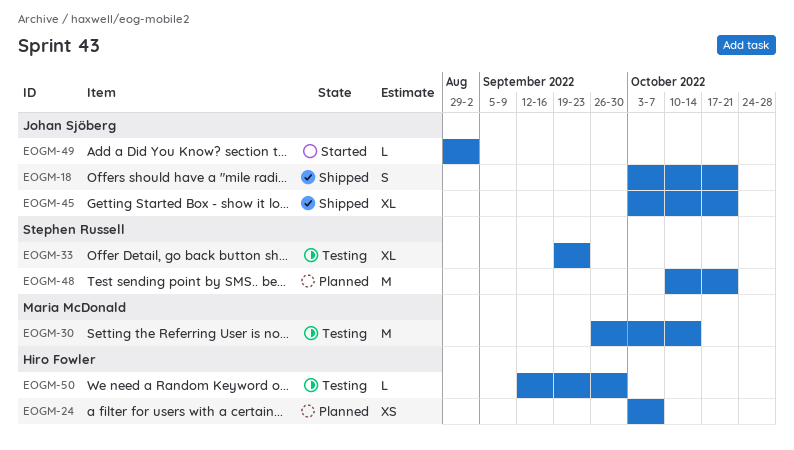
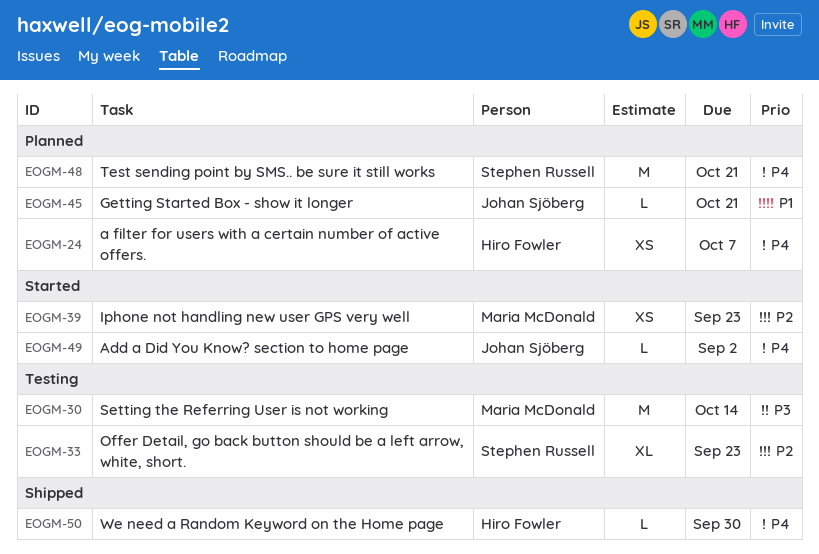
EOGM-18: present -> none
EOGM-39: none -> present
EOGM-45, status: Shipped -> Planned
EOGM-45, estimate: XL -> L
EOGM-50, status: Testing -> Shipped

